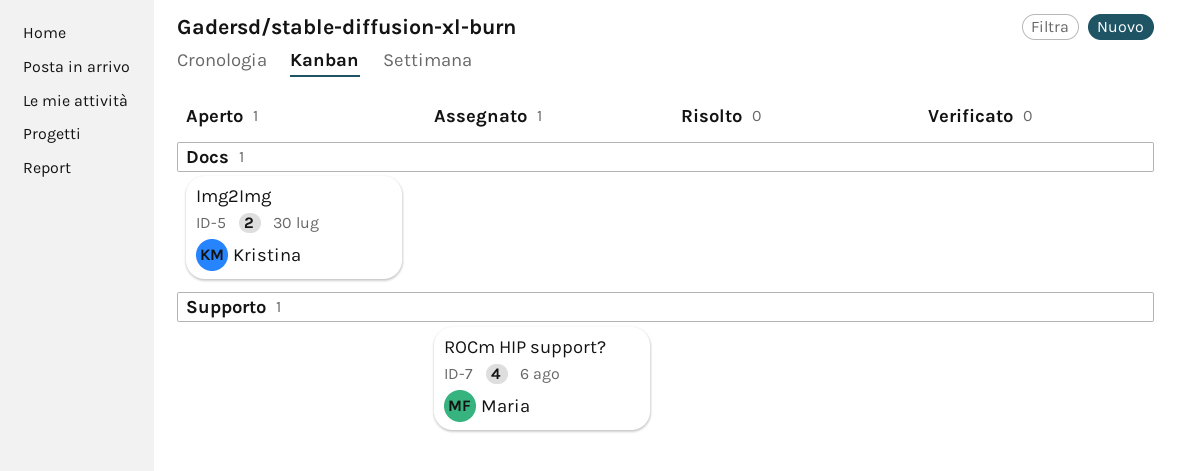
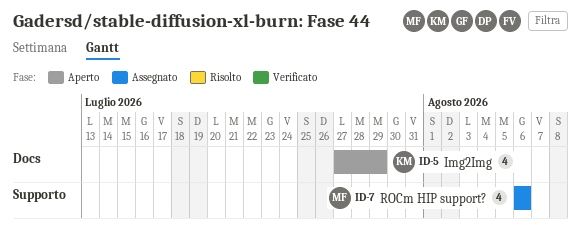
ID-5, estimate: 2 -> 4
ID-5, due: Jul 30 -> Jul 29

